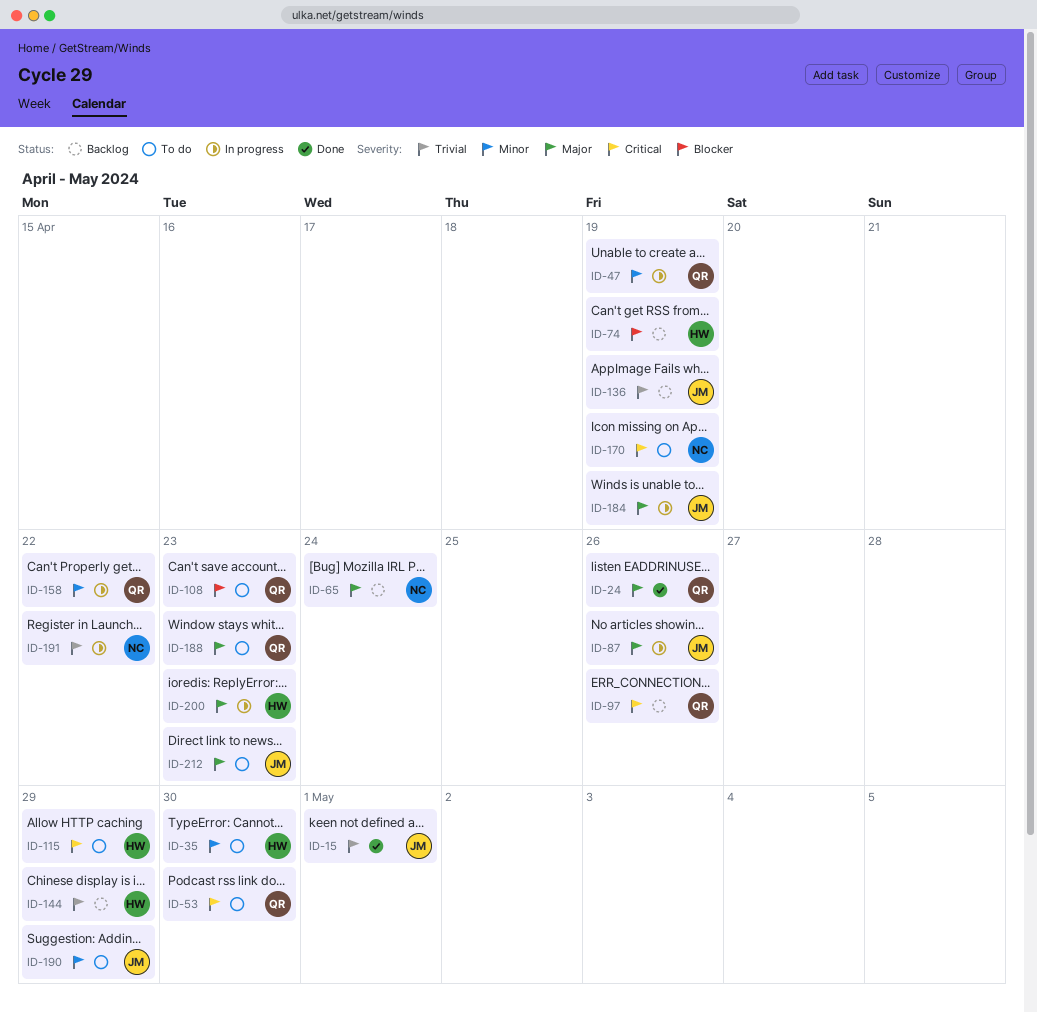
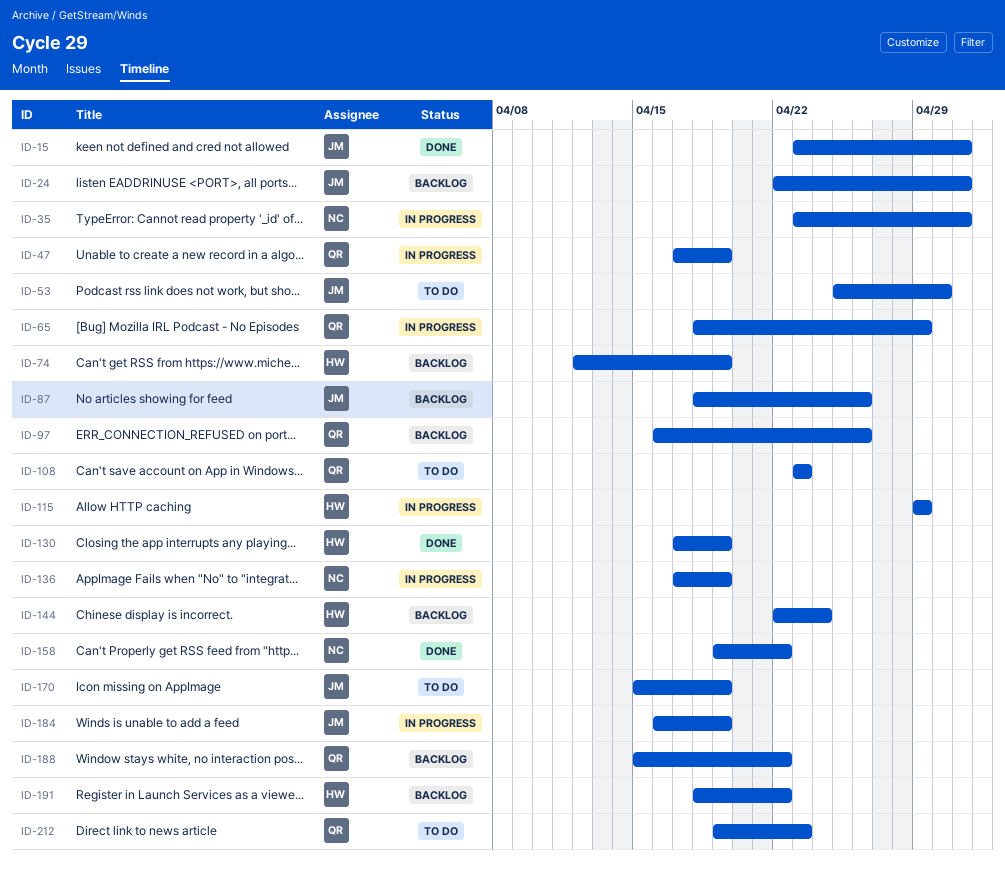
ID-24, status: Done -> Backlog
ID-24, owner: QR -> JM
ID-24, due: Apr 26 -> May 1
ID-35, status: To do -> In progress
ID-35, owner: HW -> NC
ID-35, due: Apr 30 -> May 1
ID-53, owner: QR -> JM
ID-65, status: Backlog -> In progress
ID-65, owner: NC -> QR
ID-65, due: Apr 24 -> Apr 29
ID-87, status: In progress -> Backlog
ID-115, status: To do -> In progress
ID-130: none -> present
ID-136, status: Backlog -> In progress
ID-136, owner: JM -> NC
ID-144, due: Apr 29 -> Apr 24
ID-158, status: In progress -> Done
ID-158, owner: QR -> NC
ID-170, owner: NC -> JM
ID-188, status: To do -> Backlog
ID-188, due: Apr 23 -> Apr 22
ID-190: present -> none
ID-191, status: In progress -> Backlog
ID-191, owner: NC -> HW
ID-200: present -> none
ID-212, owner: JM -> QR

